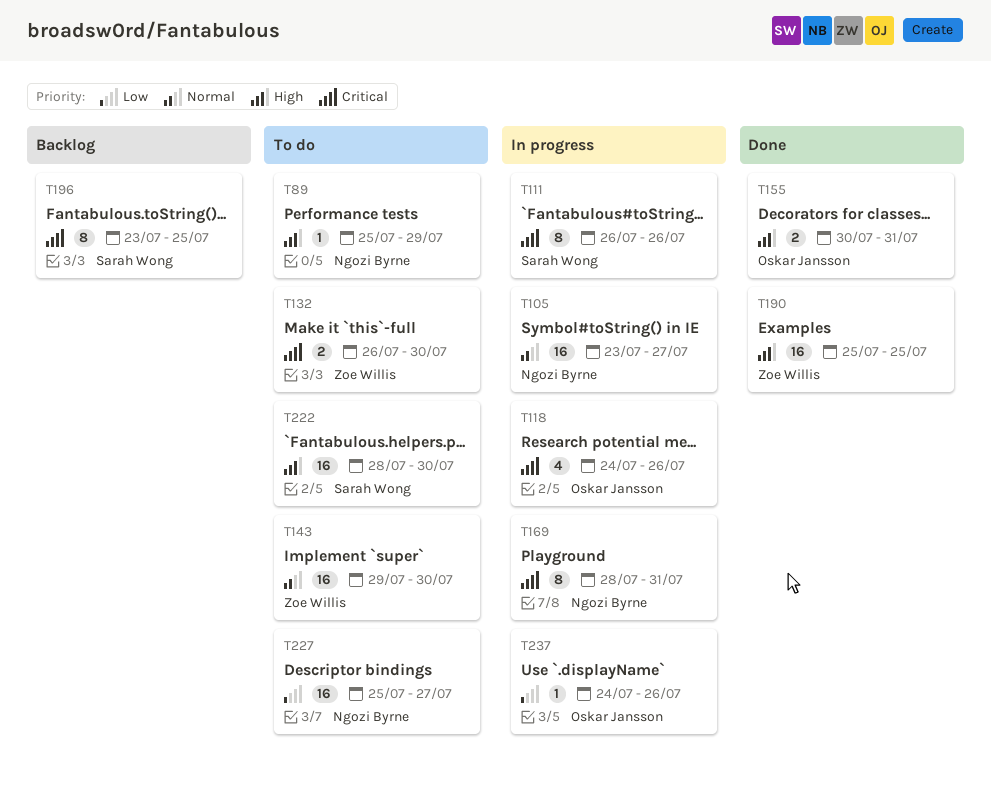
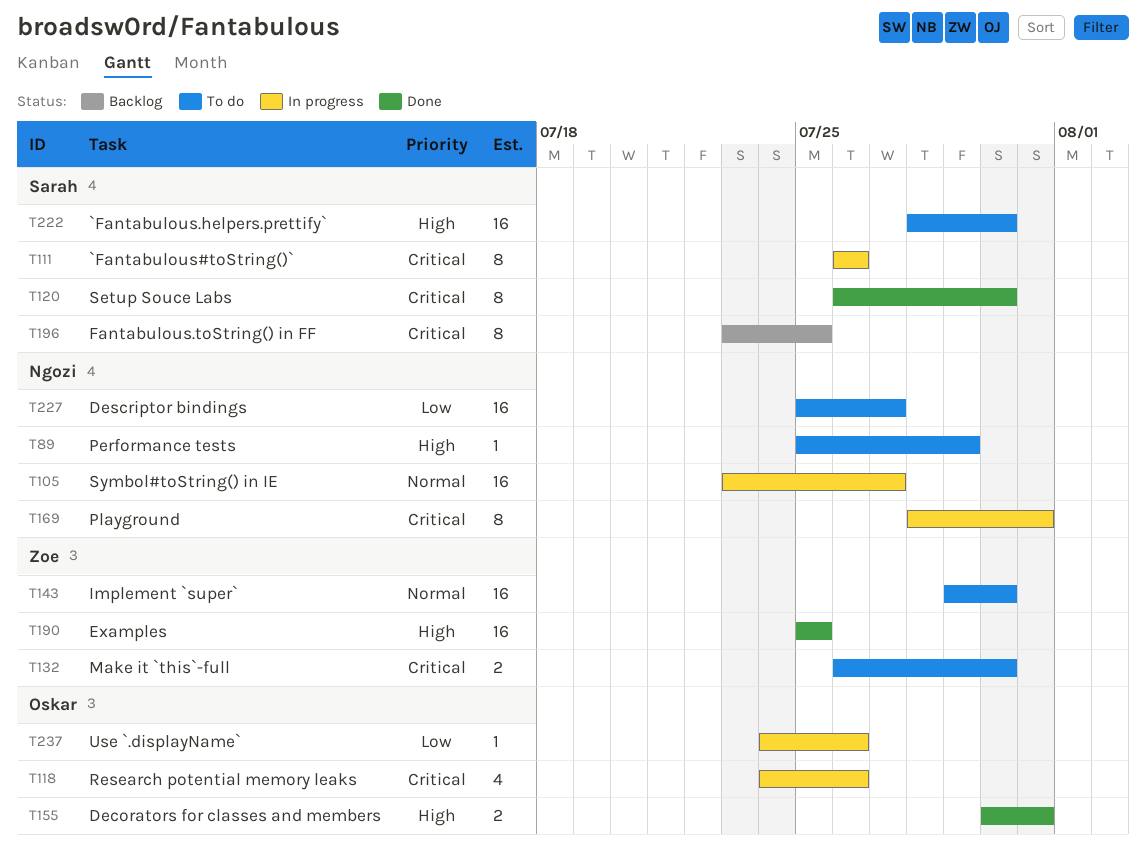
T120: none -> present

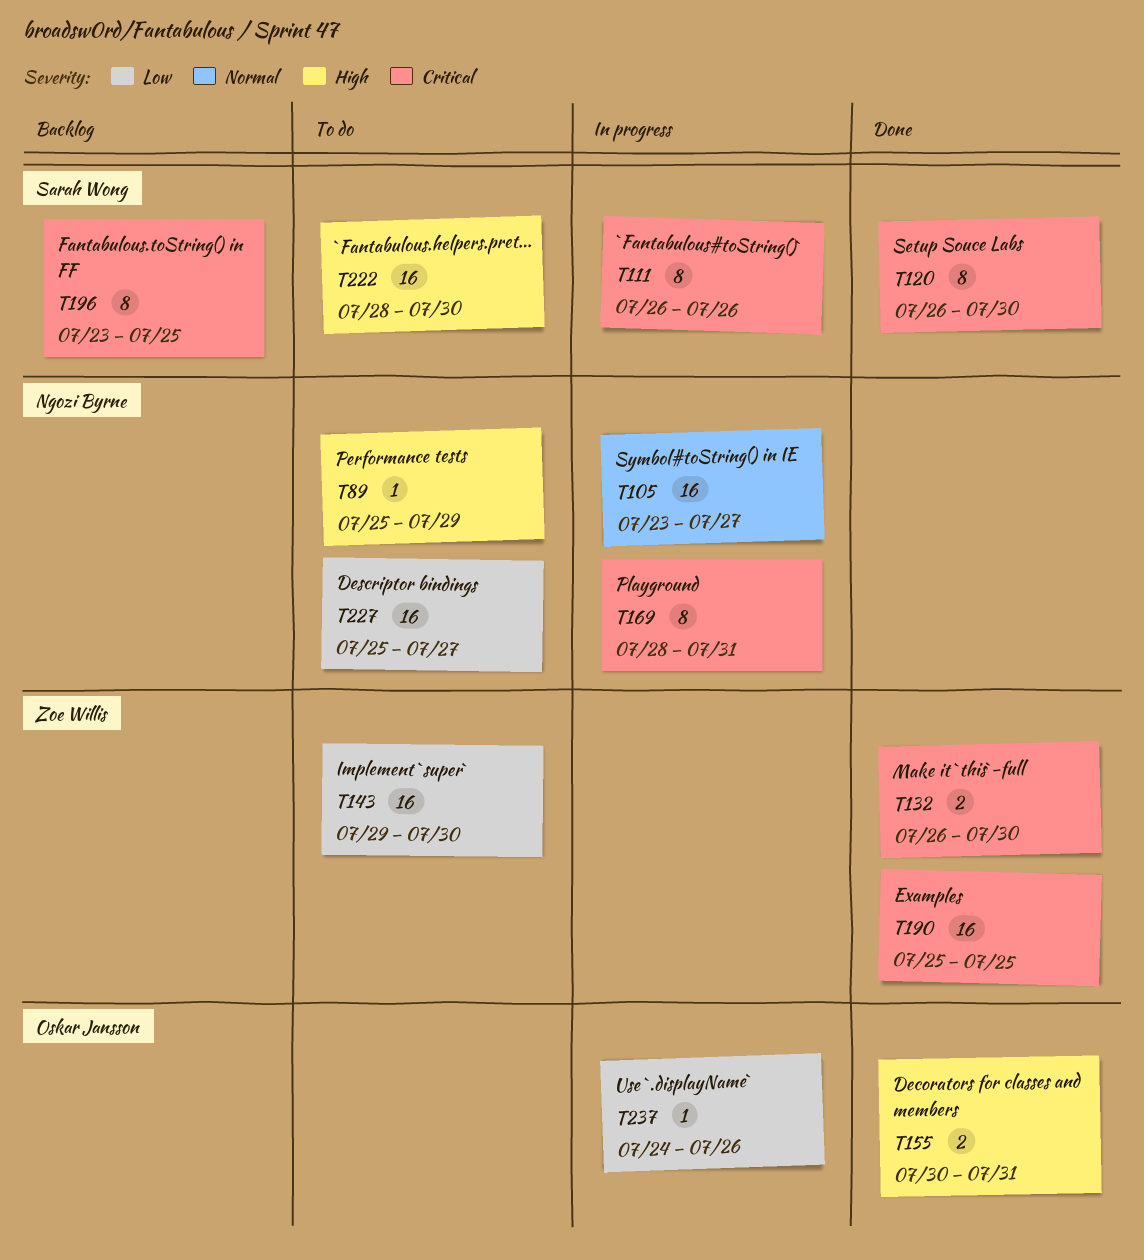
T118: present -> none
T132, status: To do -> Done
T143, priority: Normal -> Low
T190, priority: High -> Critical

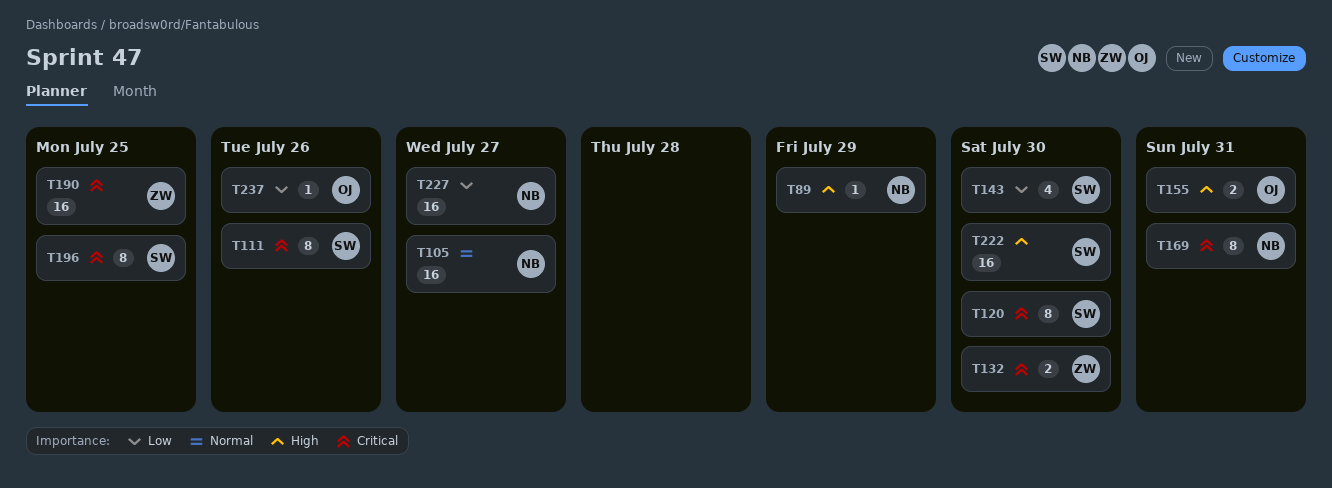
T143, owner: Zoe Willis -> Sarah Wong
T143, estimate: 16 -> 4

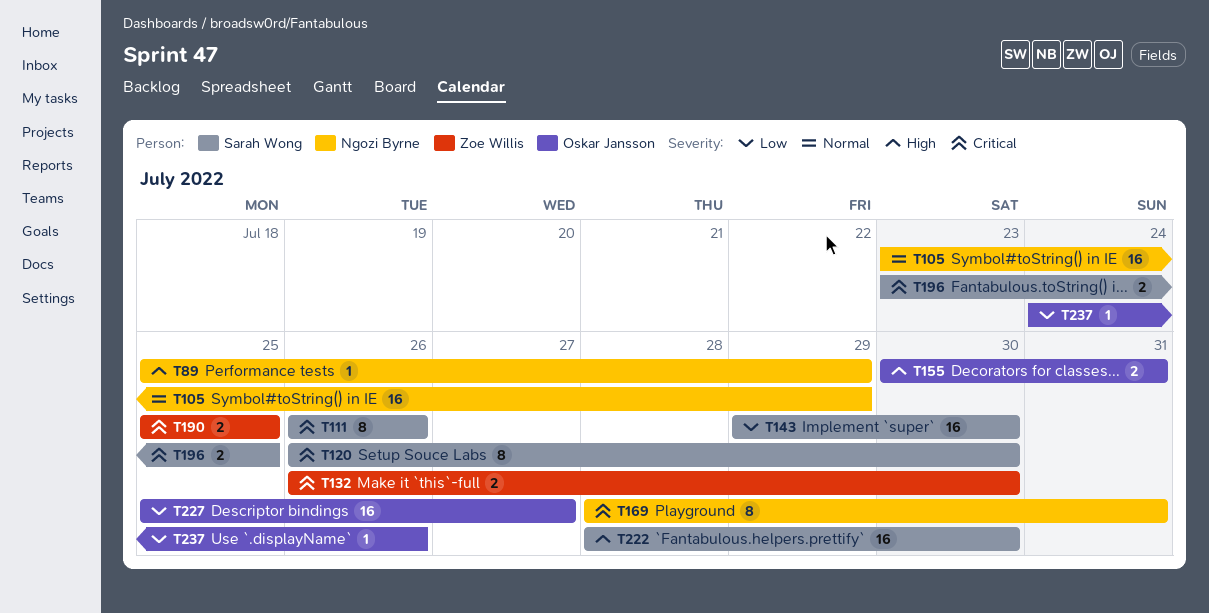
T105, due: Jul 27 -> Jul 29
T143, estimate: 4 -> 16
T190, estimate: 16 -> 2
T196, estimate: 8 -> 2
T227, owner: Ngozi Byrne -> Oskar Jansson

